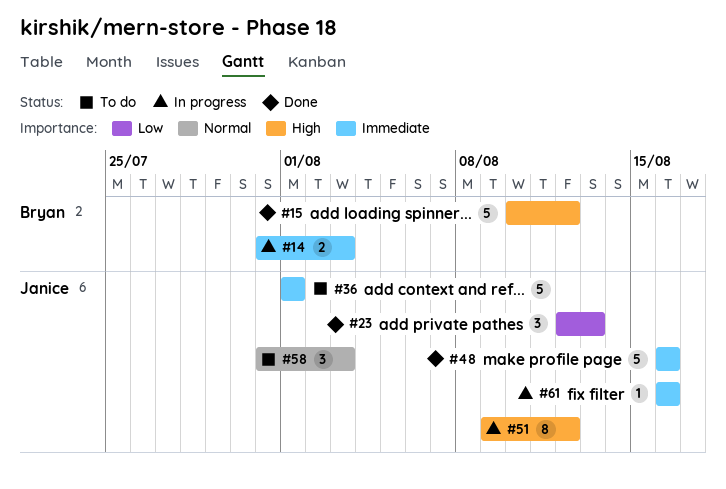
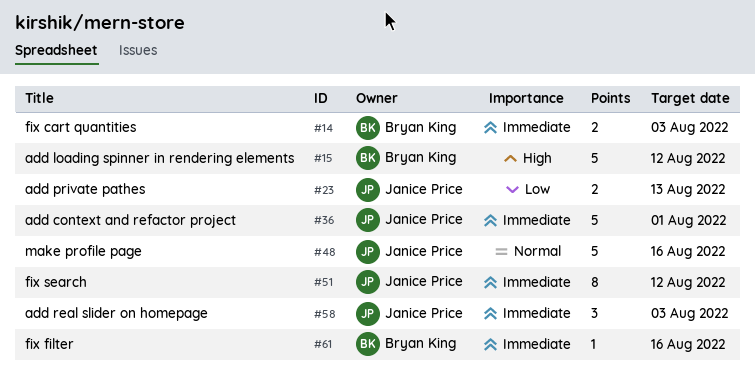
#23, estimate: 3 -> 2
#48, priority: Immediate -> Normal
#51, priority: High -> Immediate
#58, priority: Normal -> Immediate
#61, owner: Janice Price -> Bryan King

